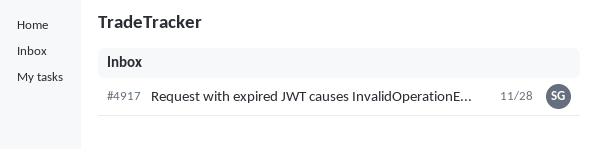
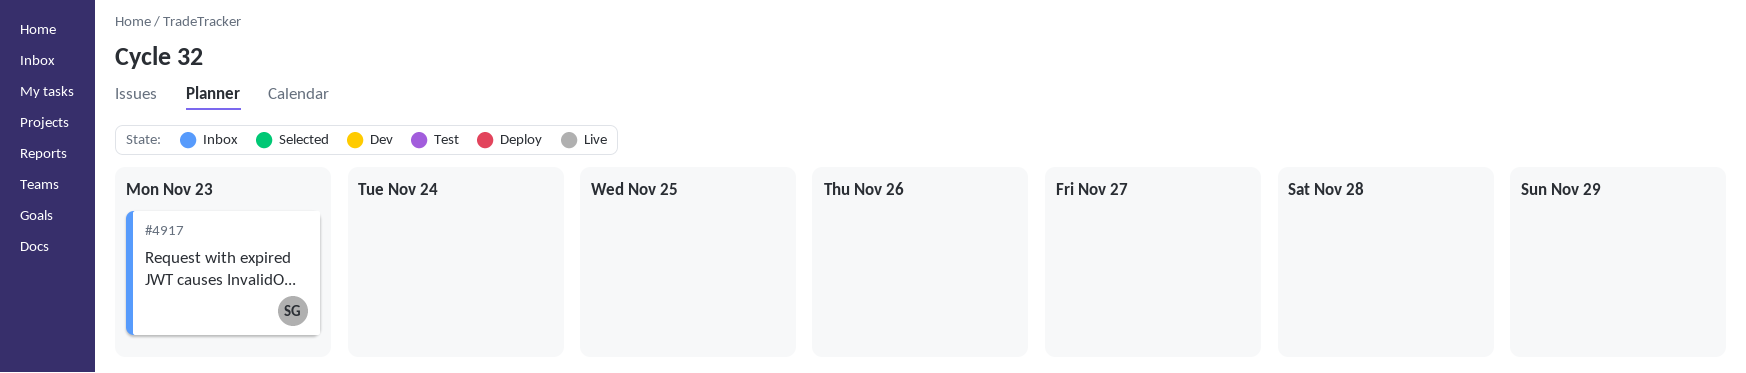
#4917, due: Nov 28 -> Nov 23

